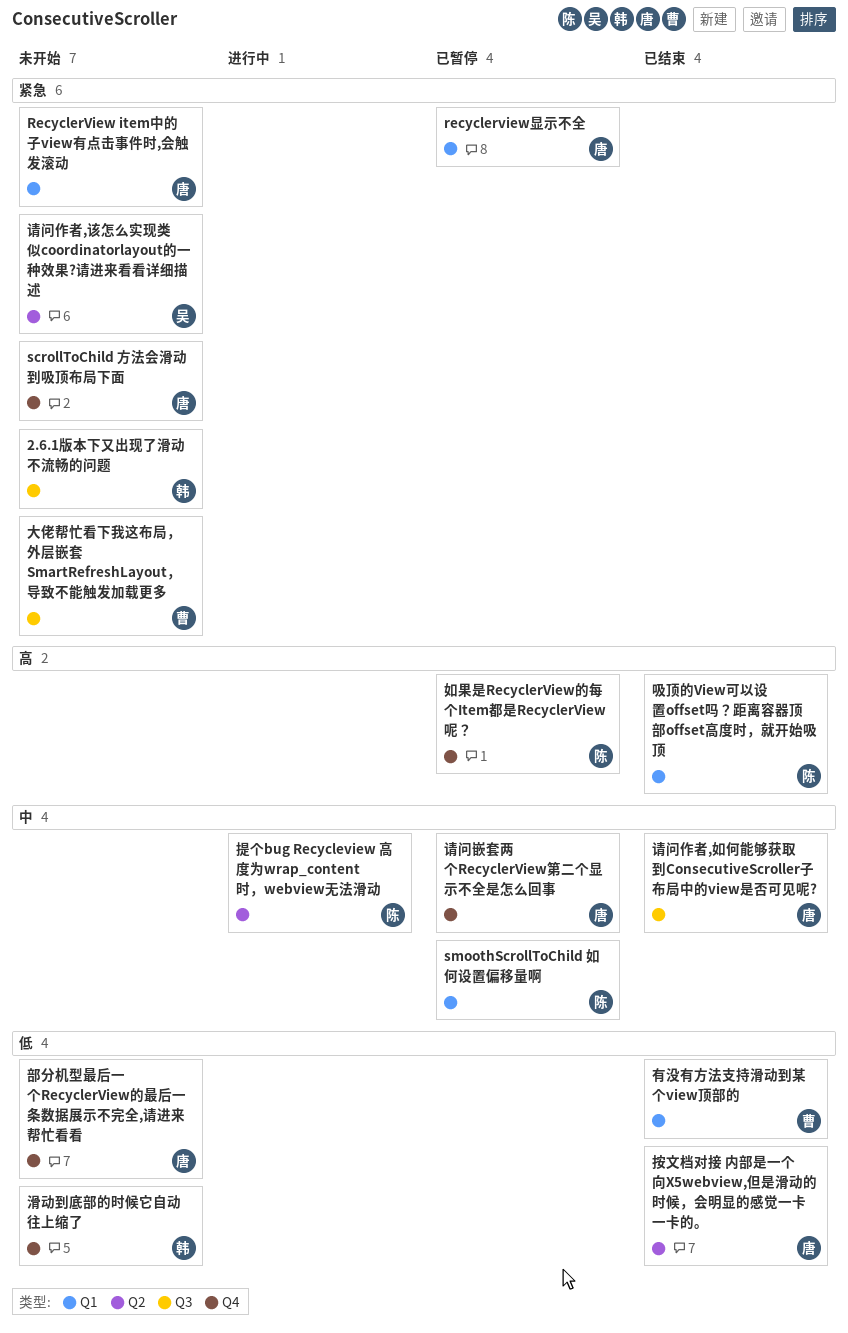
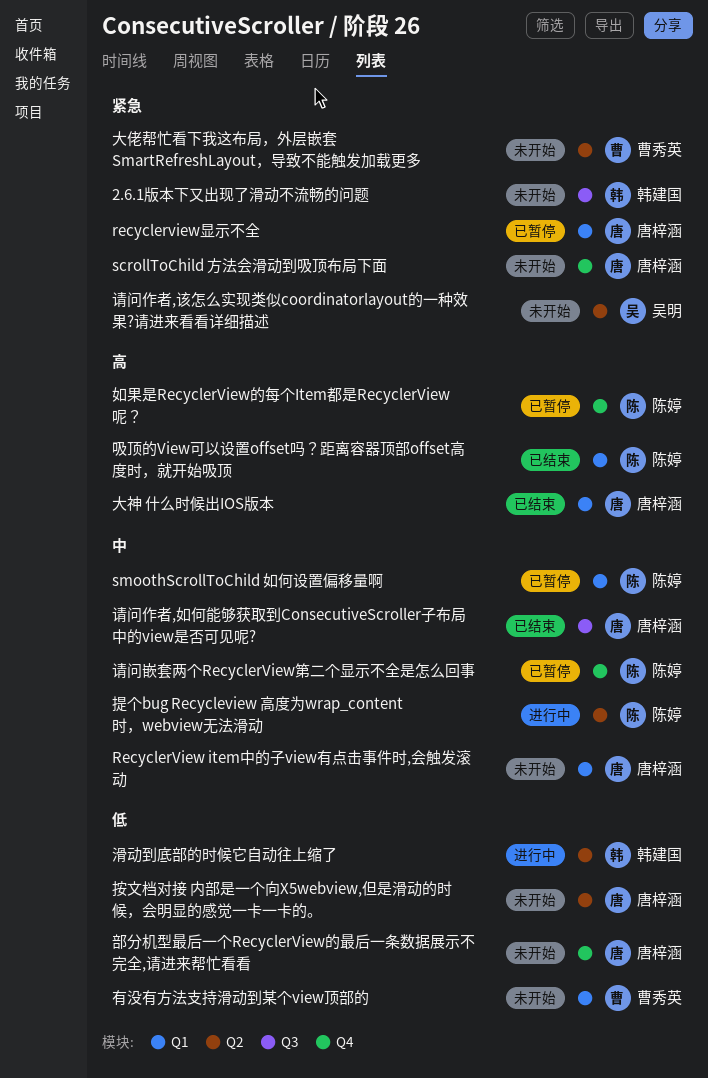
RecyclerView item中的子view有点击事件时,会触发滚动, priority: 紧急 -> 中
大佬帮忙看下我这布局，外层嵌套 SmartRefreshLayout，导致不能触发加载更多, label: Q3 -> Q2
大神 什么时候出IOS版本: none -> present
按文档对接 内部是一个向X5webview,但是滑动的时候，会明显的感觉一卡一卡的。, status: 已结束 -> 未开始
有没有方法支持滑动到某个view顶部的, status: 已结束 -> 未开始
滑动到底部的时候它自动往上缩了, status: 未开始 -> 进行中
滑动到底部的时候它自动往上缩了, label: Q4 -> Q2
请问嵌套两个RecyclerView第二个显示不全是怎么回事, owner: 唐梓涵 -> 陈婷

